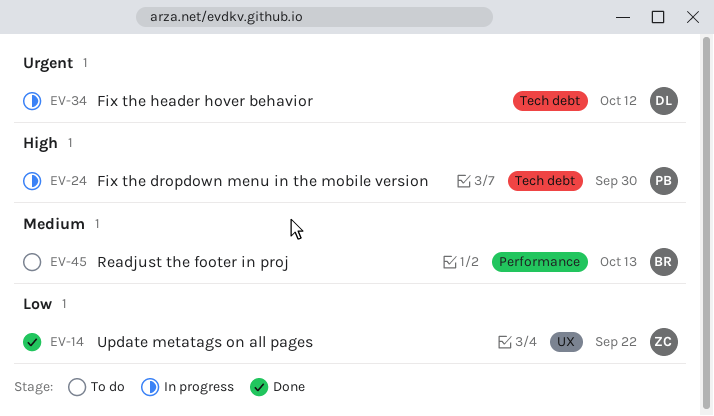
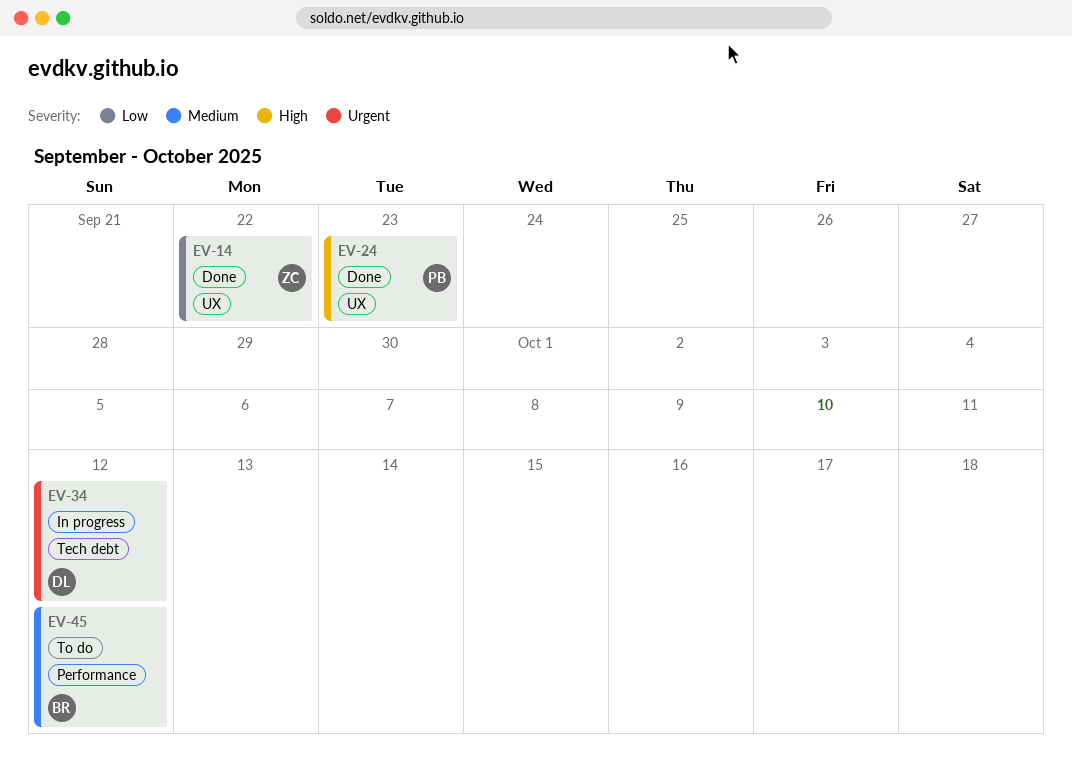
EV-24, status: In progress -> Done
EV-24, label: Tech debt -> UX
EV-24, due: Sep 30 -> Sep 23
EV-45, due: Oct 13 -> Oct 12

